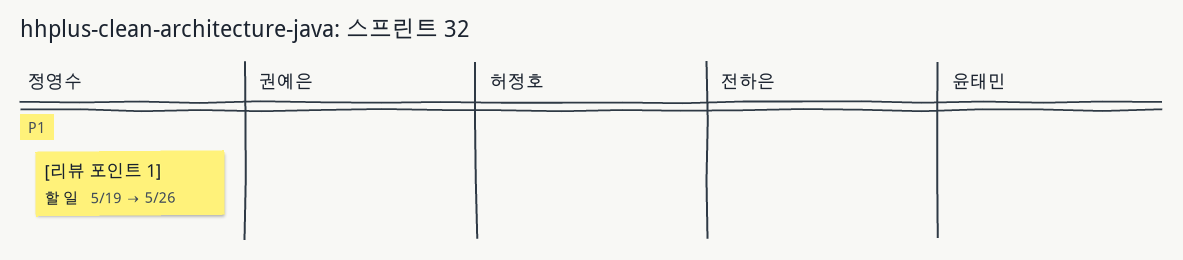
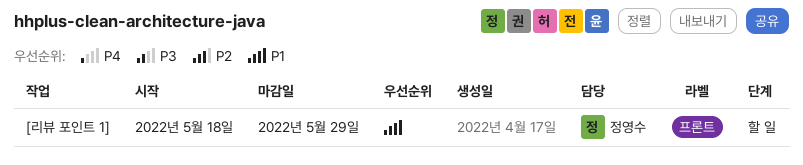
[리뷰 포인트 1], start: May 19 -> May 18
[리뷰 포인트 1], due: May 26 -> May 29

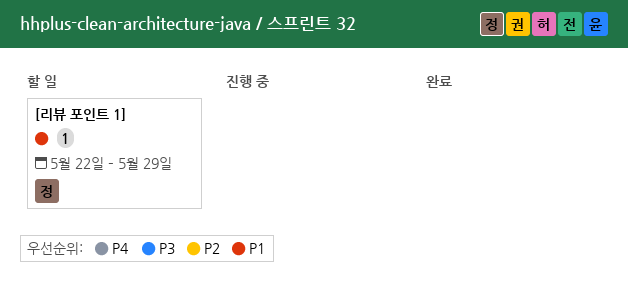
[리뷰 포인트 1], start: May 18 -> May 22

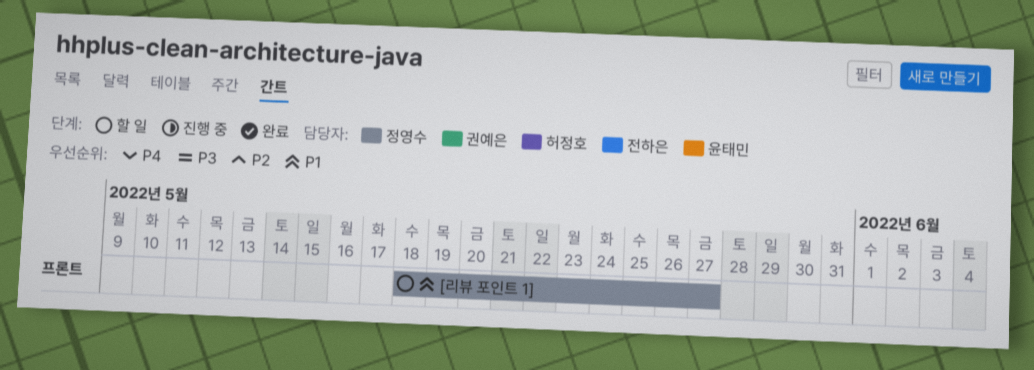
[리뷰 포인트 1], start: May 22 -> May 18
[리뷰 포인트 1], due: May 29 -> May 27

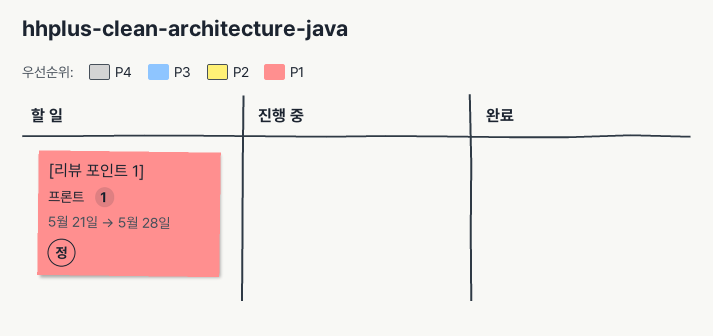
[리뷰 포인트 1], start: May 18 -> May 21
[리뷰 포인트 1], due: May 27 -> May 28

